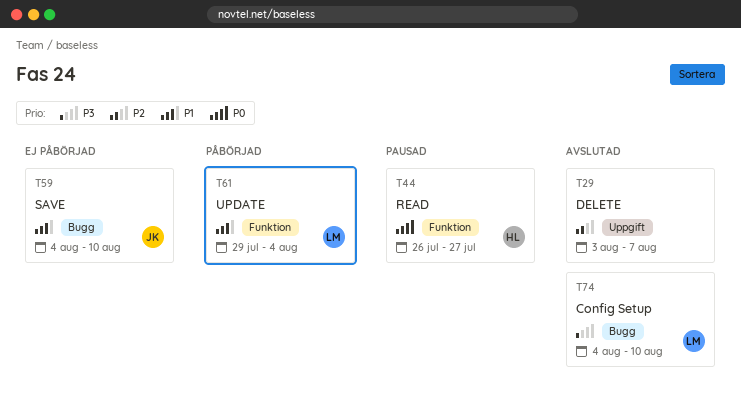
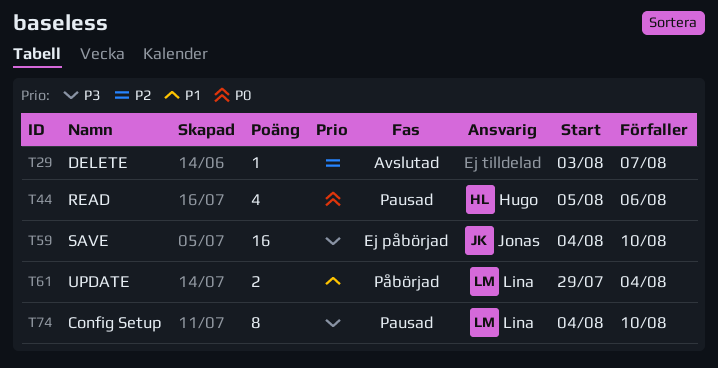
T44, start: Jul 26 -> Aug 5
T44, due: Jul 27 -> Aug 6
T59, priority: P1 -> P3
T74, status: Avslutad -> Pausad

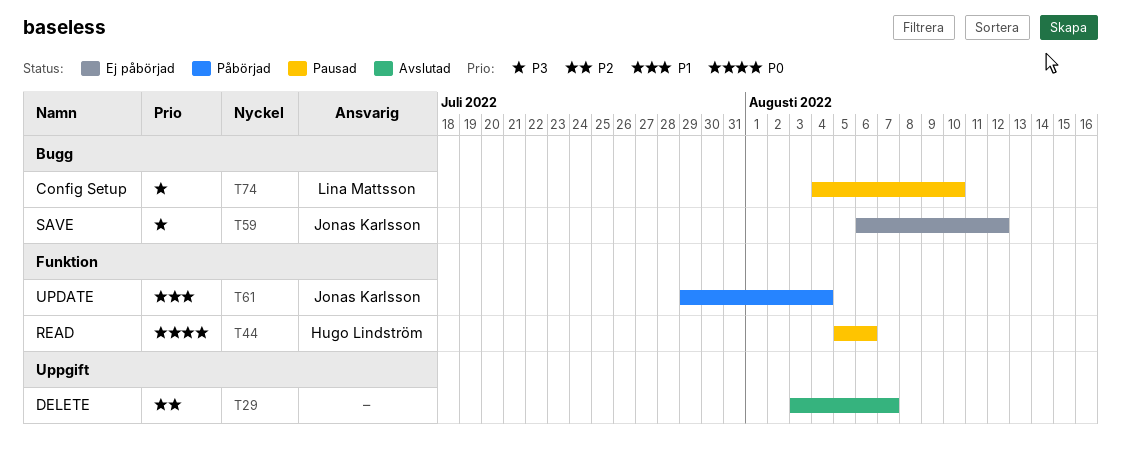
T59, start: Aug 4 -> Aug 6
T59, due: Aug 10 -> Aug 12
T61, owner: Lina Mattsson -> Jonas Karlsson

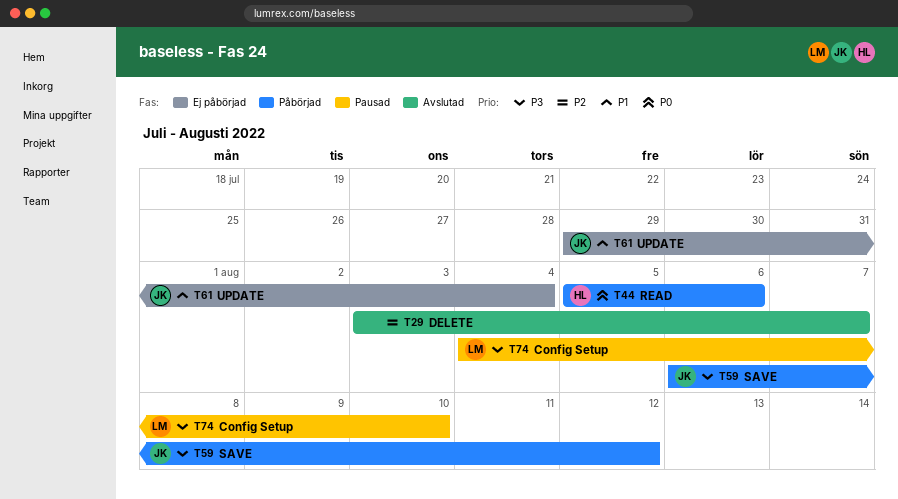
T44, status: Pausad -> Påbörjad
T59, status: Ej påbörjad -> Påbörjad
T61, status: Påbörjad -> Ej påbörjad

